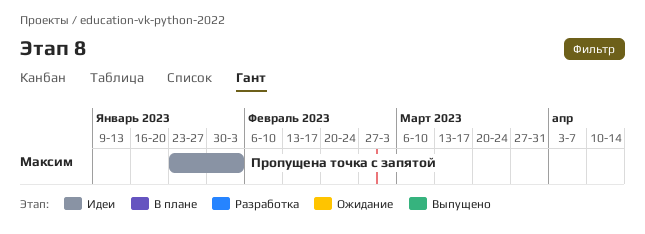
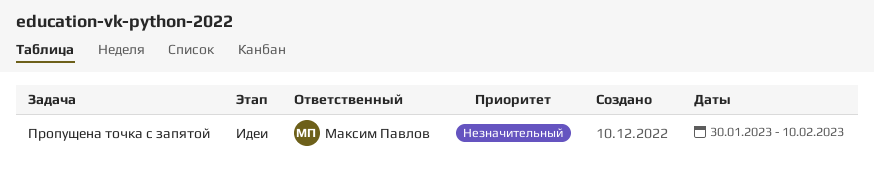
Пропущена точка с запятой, start: Jan 23 -> Jan 30
Пропущена точка с запятой, due: Feb 3 -> Feb 10

